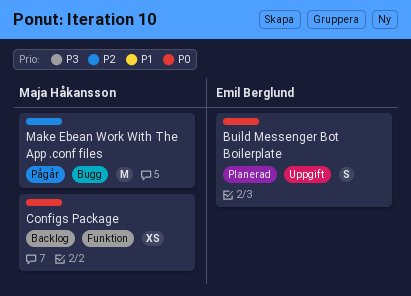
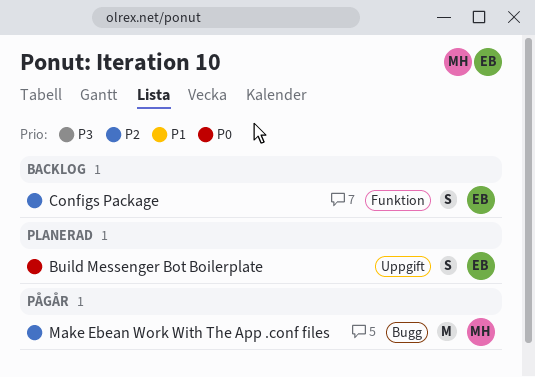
Configs Package, owner: Maja Håkansson -> Emil Berglund
Configs Package, priority: P0 -> P2
Configs Package, estimate: XS -> S

